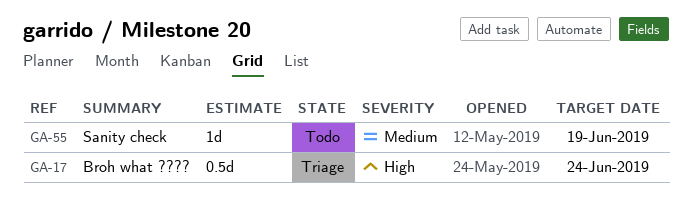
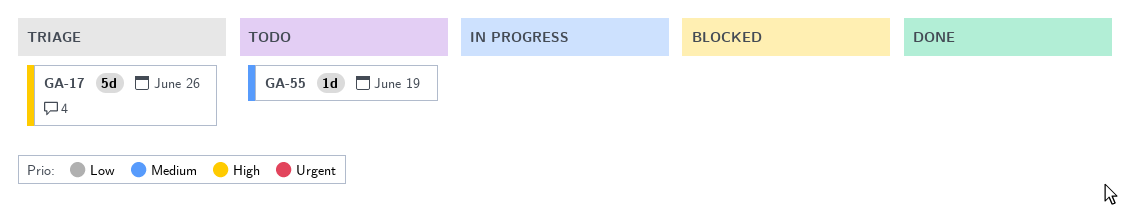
GA-17, estimate: 0.5d -> 5d
GA-17, due: Jun 24 -> Jun 26

